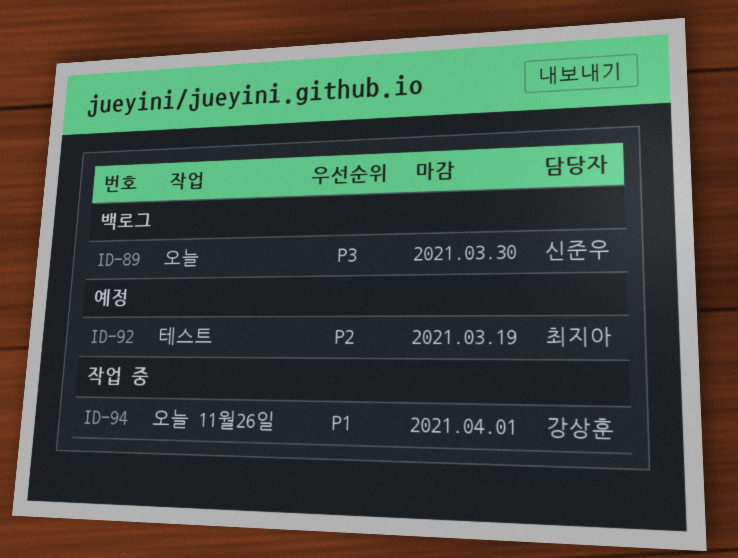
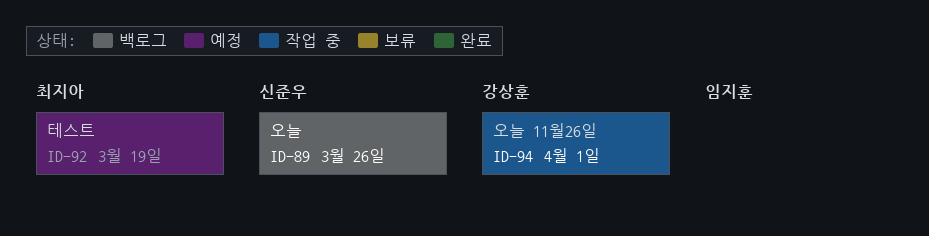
ID-89, due: Mar 30 -> Mar 26

